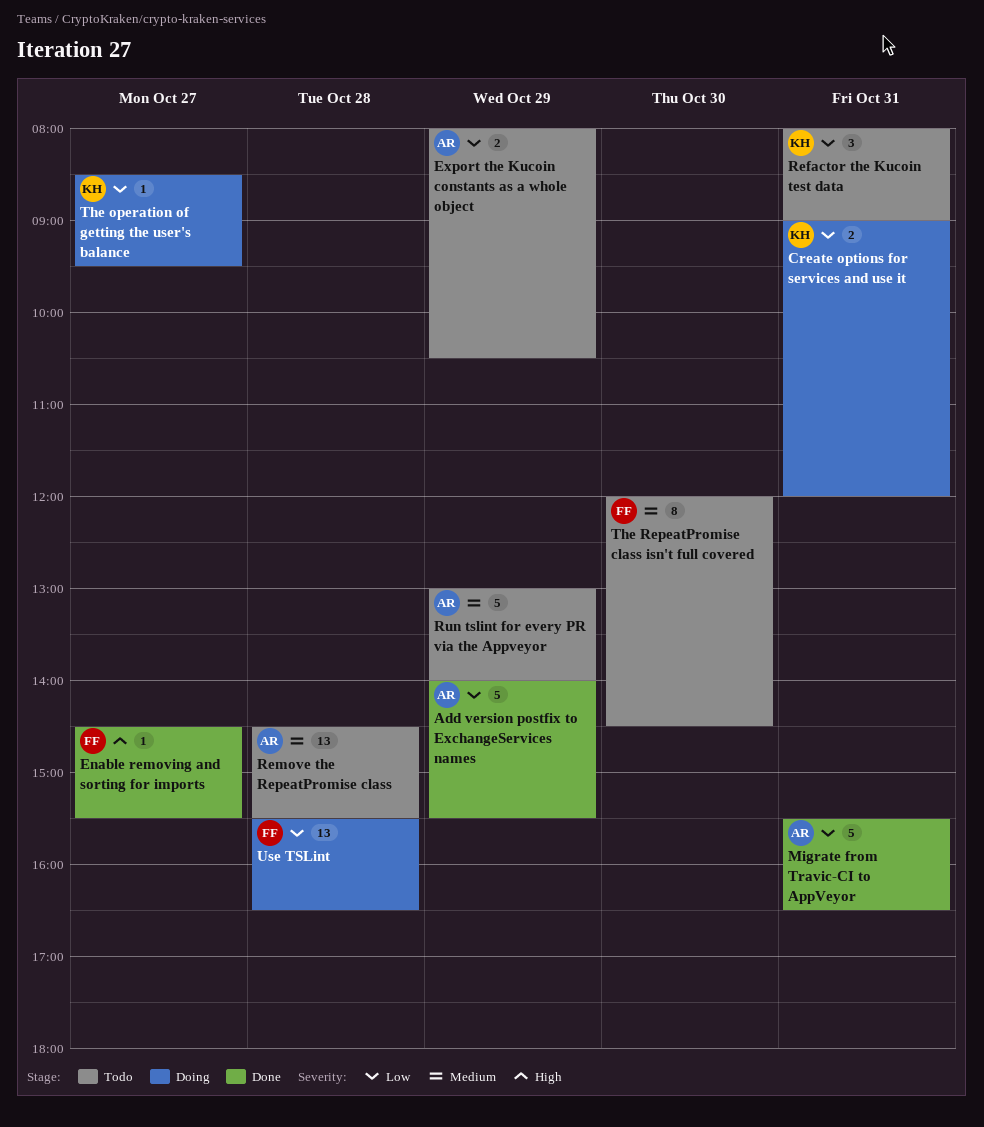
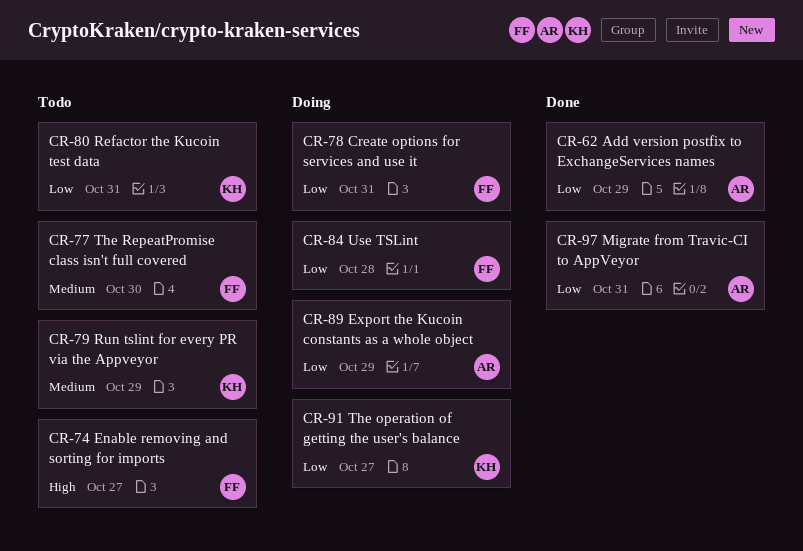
Create options for services and use it, owner: KH -> FF
Enable removing and sorting for imports, status: Done -> Todo
Export the Kucoin constants as a whole object, status: Todo -> Doing
Remove the RepeatPromise class: present -> none
Run tslint for every PR via the Appveyor, owner: AR -> KH

